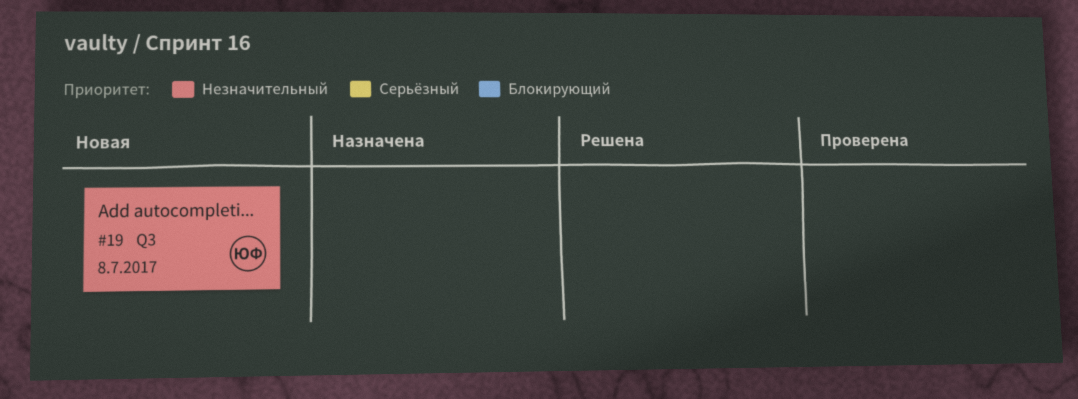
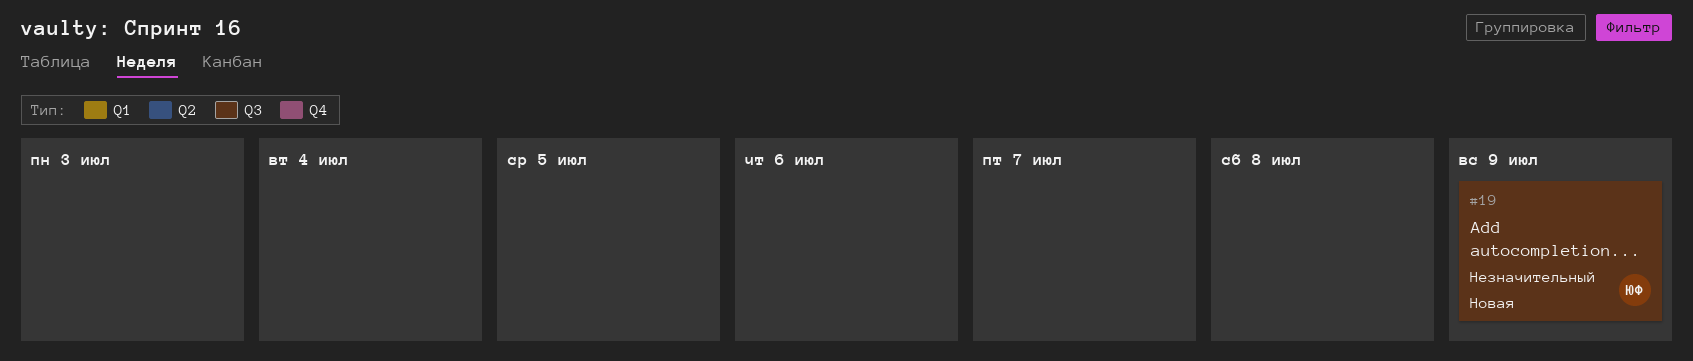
#19, due: Jul 8 -> Jul 9

